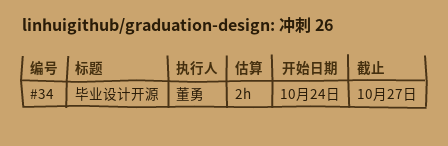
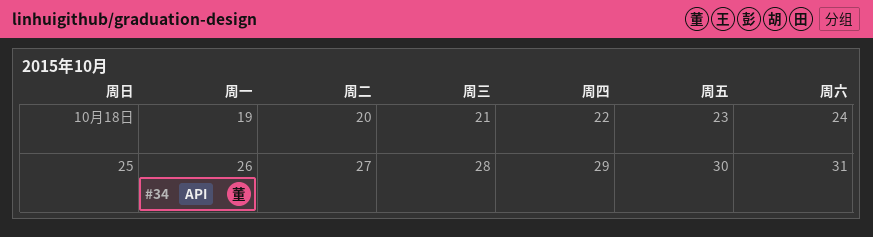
#34, due: Oct 27 -> Oct 26

